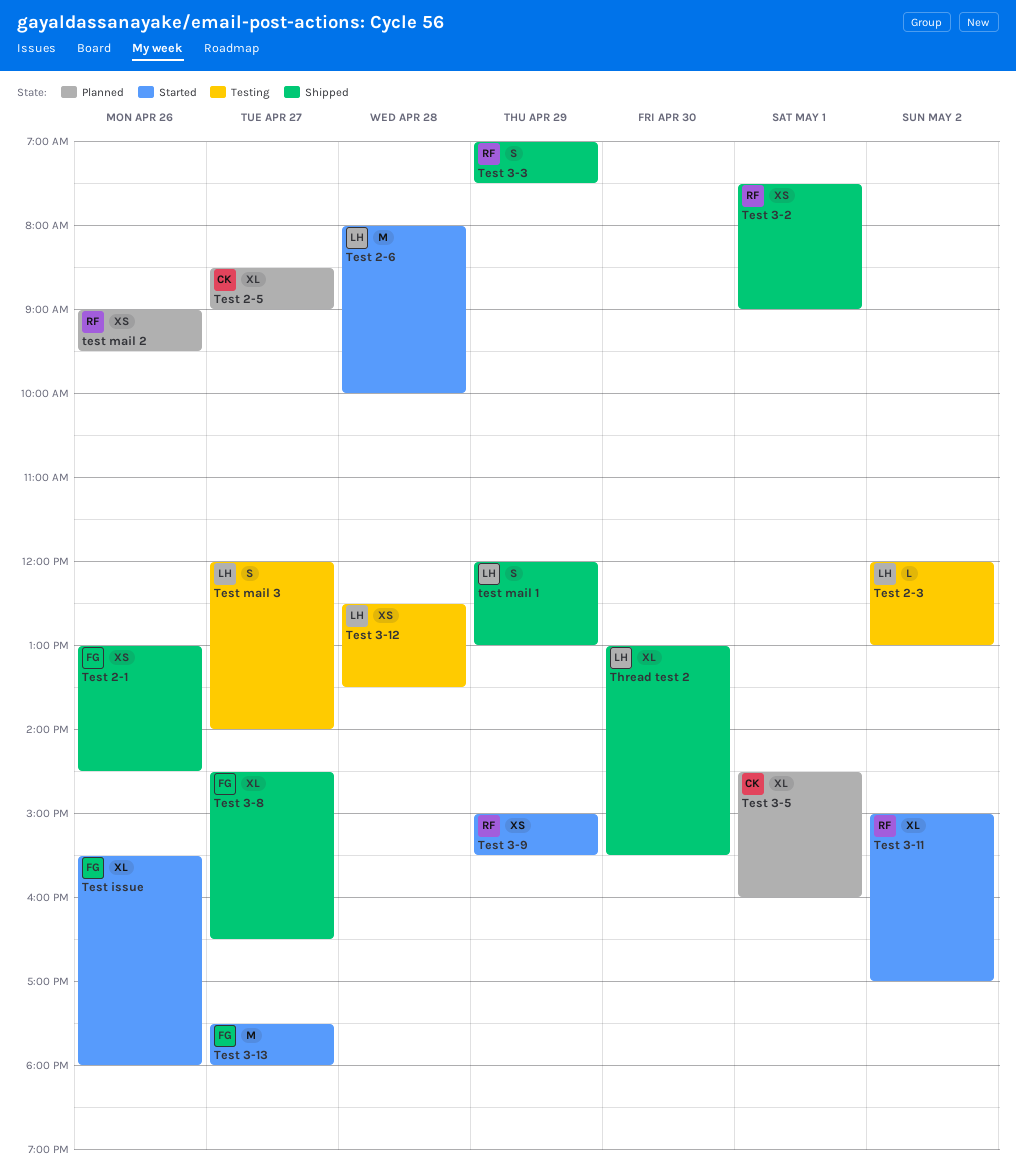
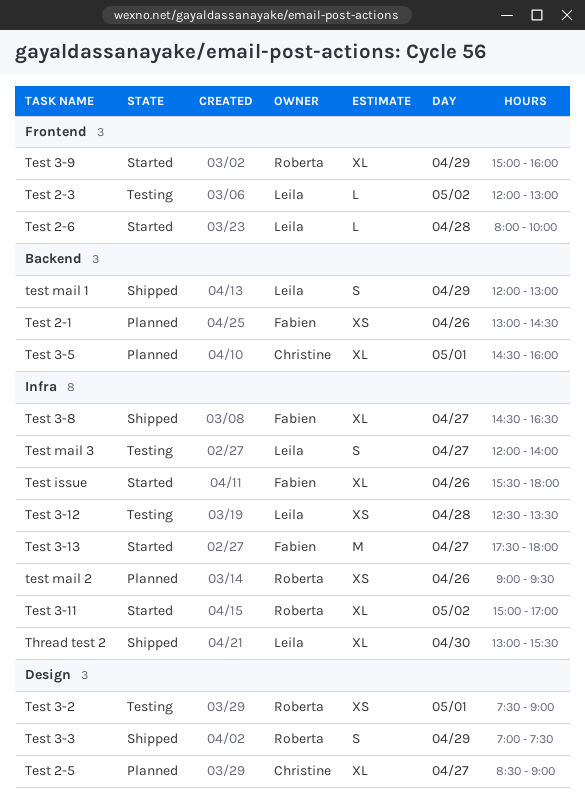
Test 2-1, status: Shipped -> Planned
Test 2-6, estimate: M -> L
Test 3-2, status: Shipped -> Testing
Test 3-9, estimate: XS -> XL
Test 3-9, ends: 15:30 -> 16:00

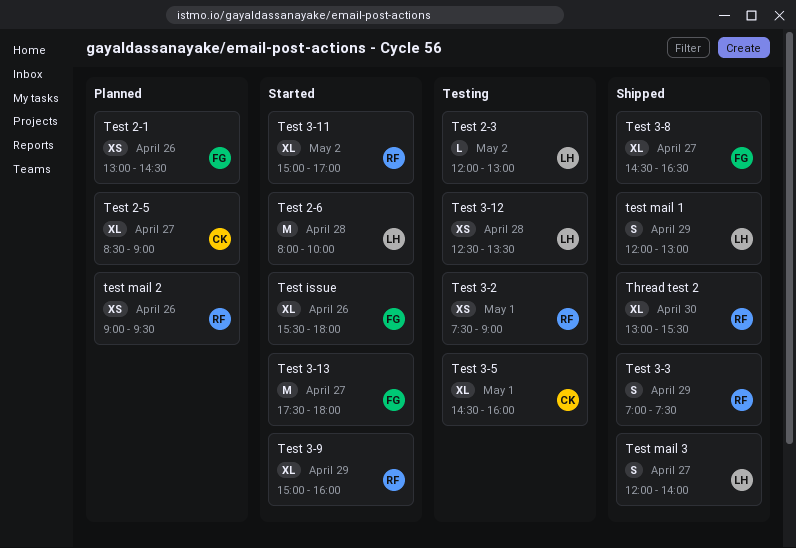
Test 2-6, estimate: L -> M
Test 3-5, status: Planned -> Testing
Test mail 3, status: Testing -> Shipped
Thread test 2, owner: Leila -> Roberta

